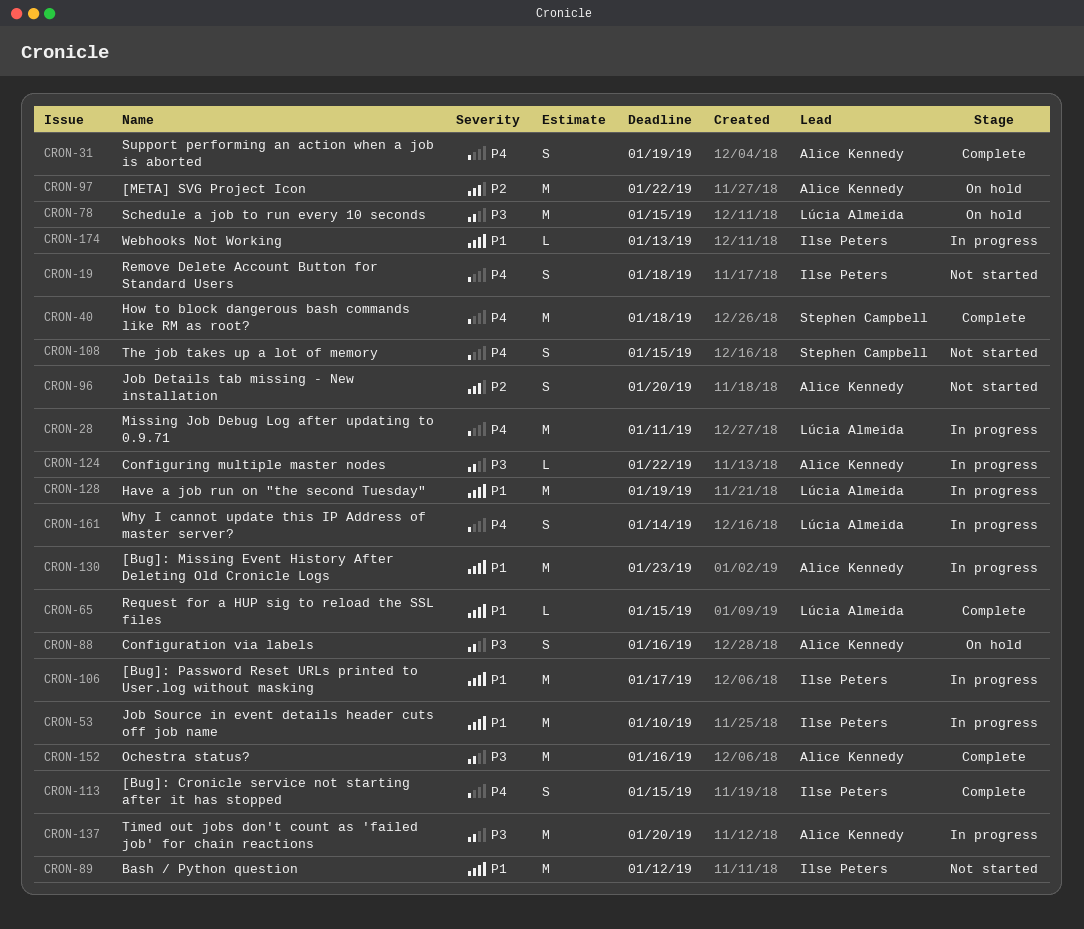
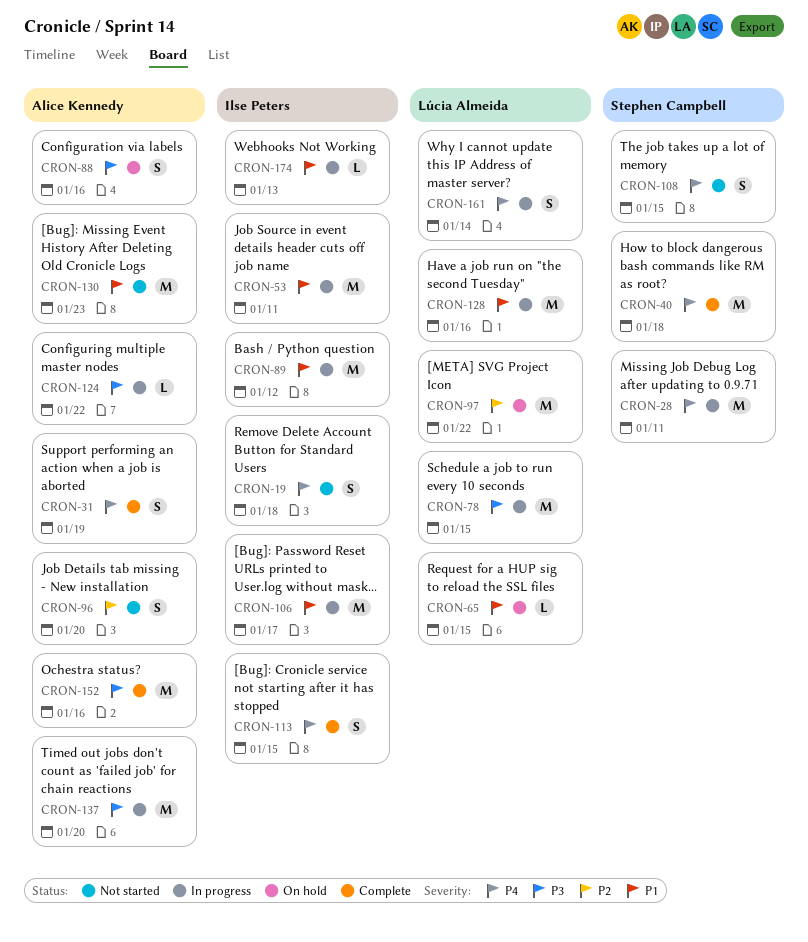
CRON-28, owner: Lúcia Almeida -> Stephen Campbell
CRON-53, due: Jan 10 -> Jan 11
CRON-65, status: Complete -> On hold
CRON-78, status: On hold -> In progress
CRON-89, status: Not started -> In progress
CRON-97, owner: Alice Kennedy -> Lúcia Almeida
CRON-128, due: Jan 19 -> Jan 16
CRON-130, status: In progress -> Not started

